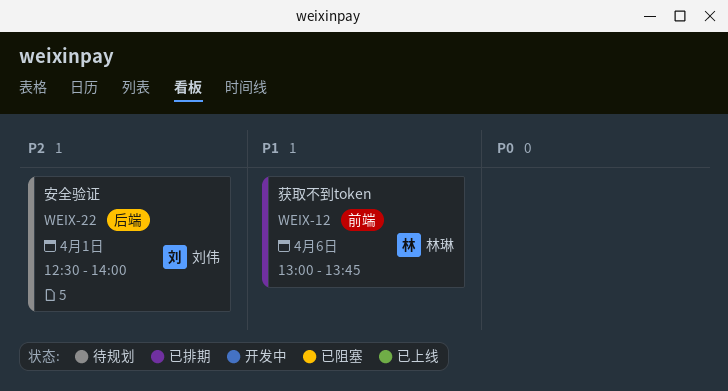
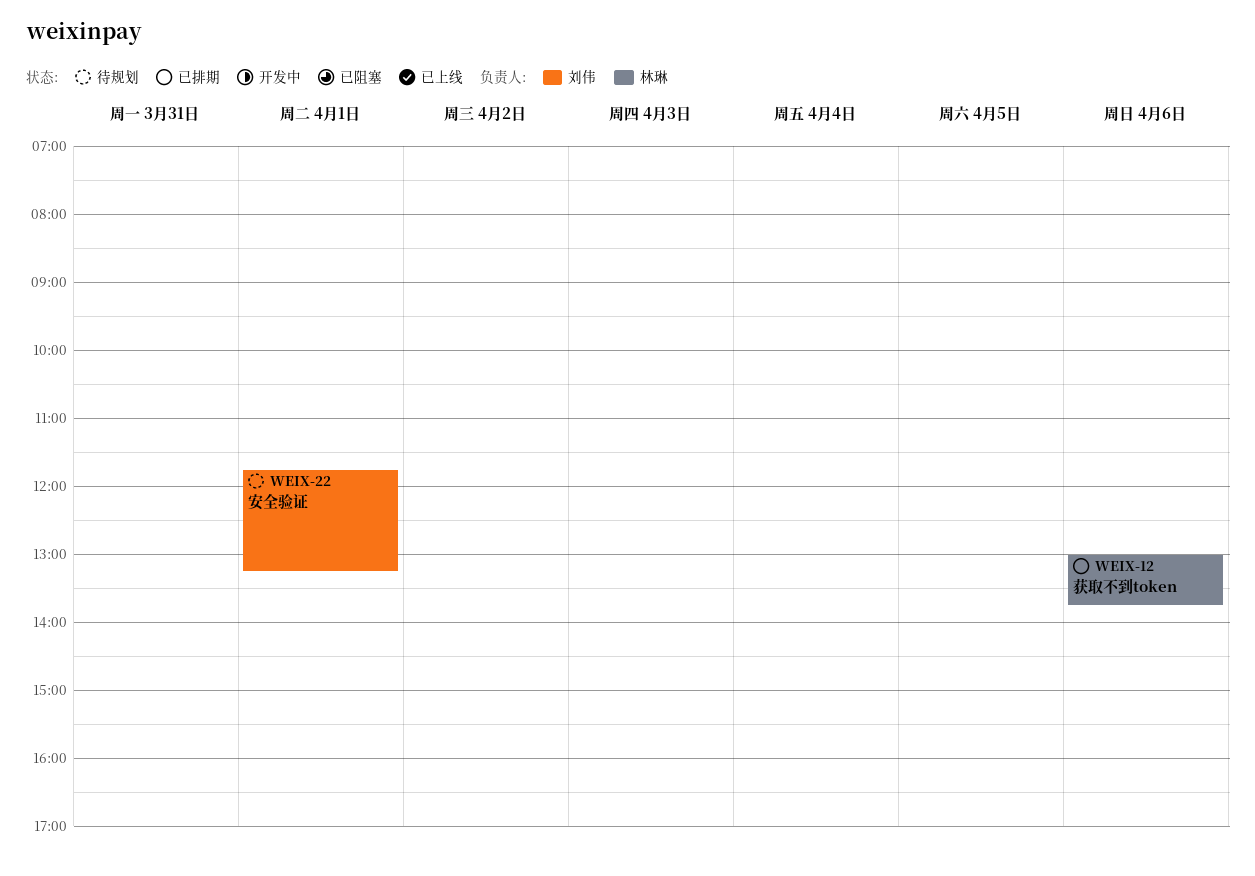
WEIX-22, begins: 12:30 -> 11:45
WEIX-22, ends: 14:00 -> 13:15

